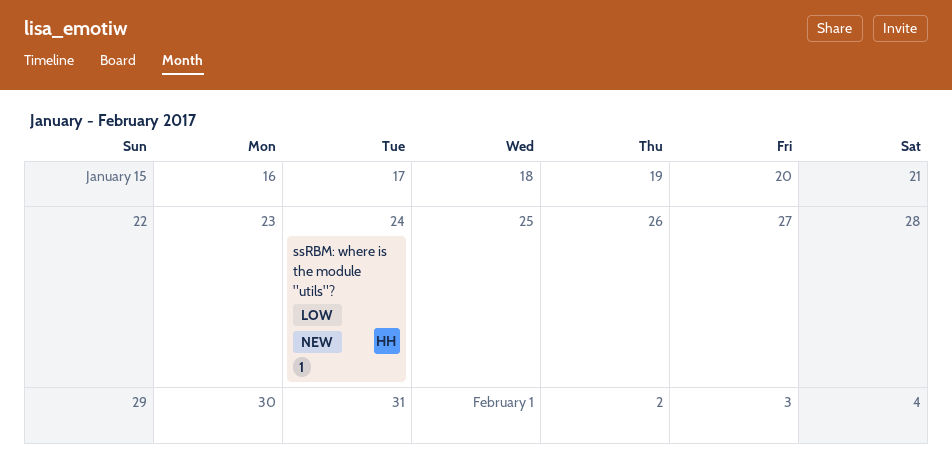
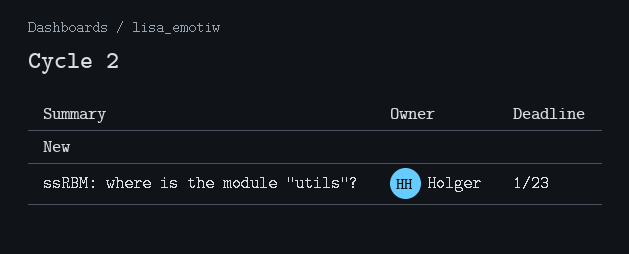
ssRBM: where is the module "utils"?, due: Jan 24 -> Jan 23

